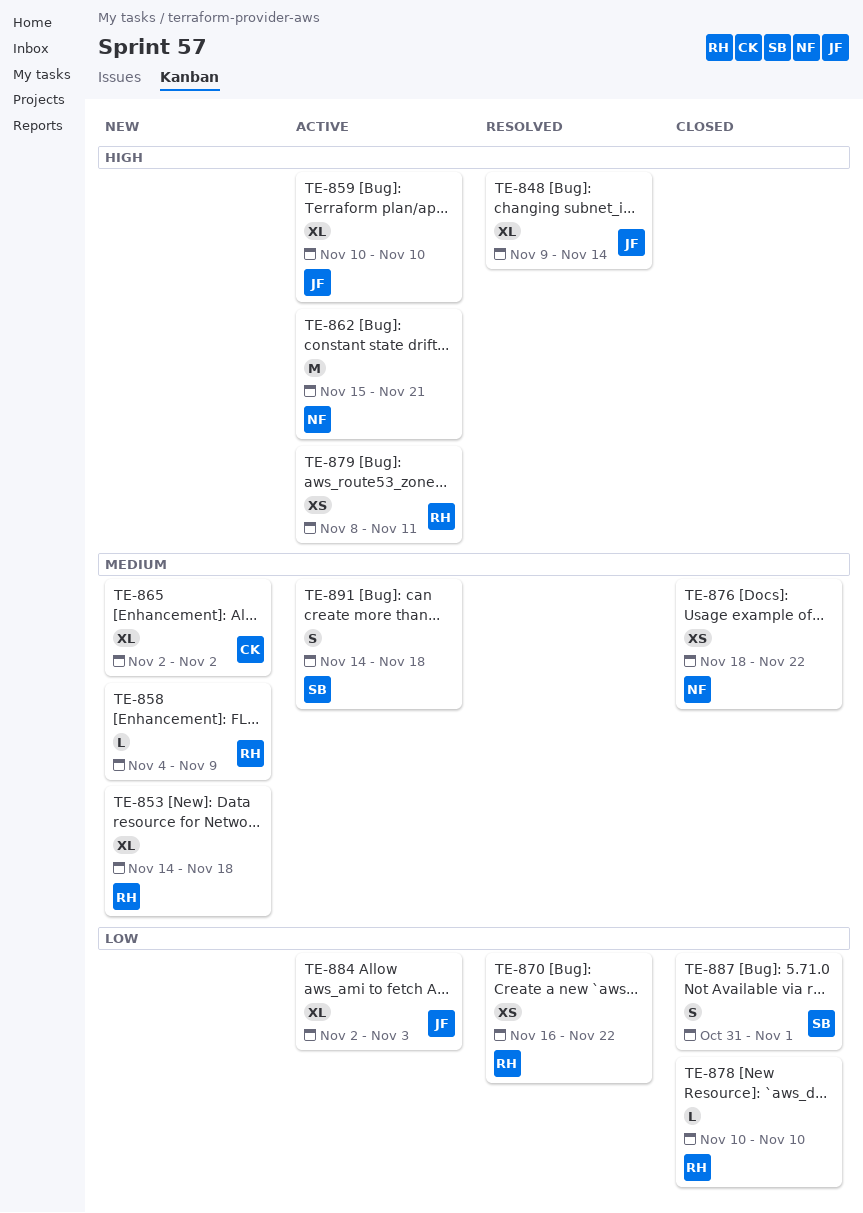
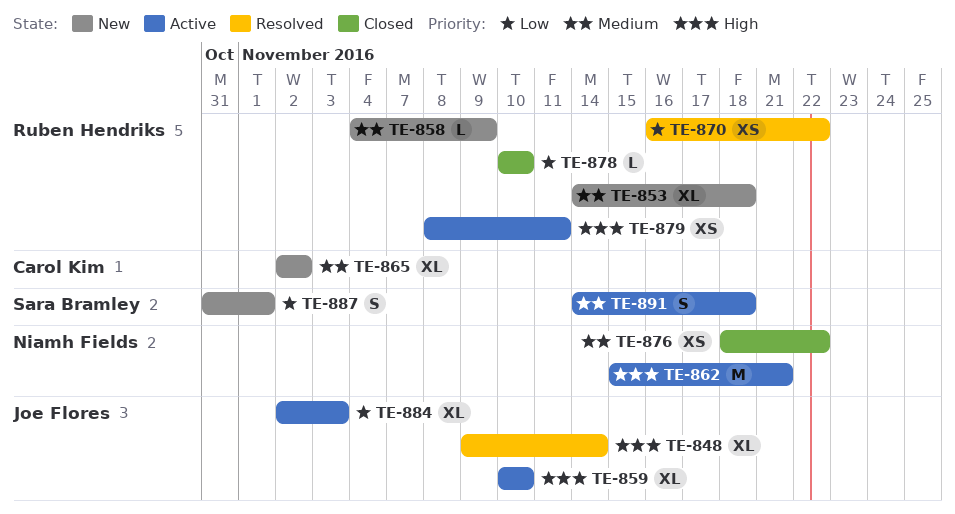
TE-887, status: Closed -> New

